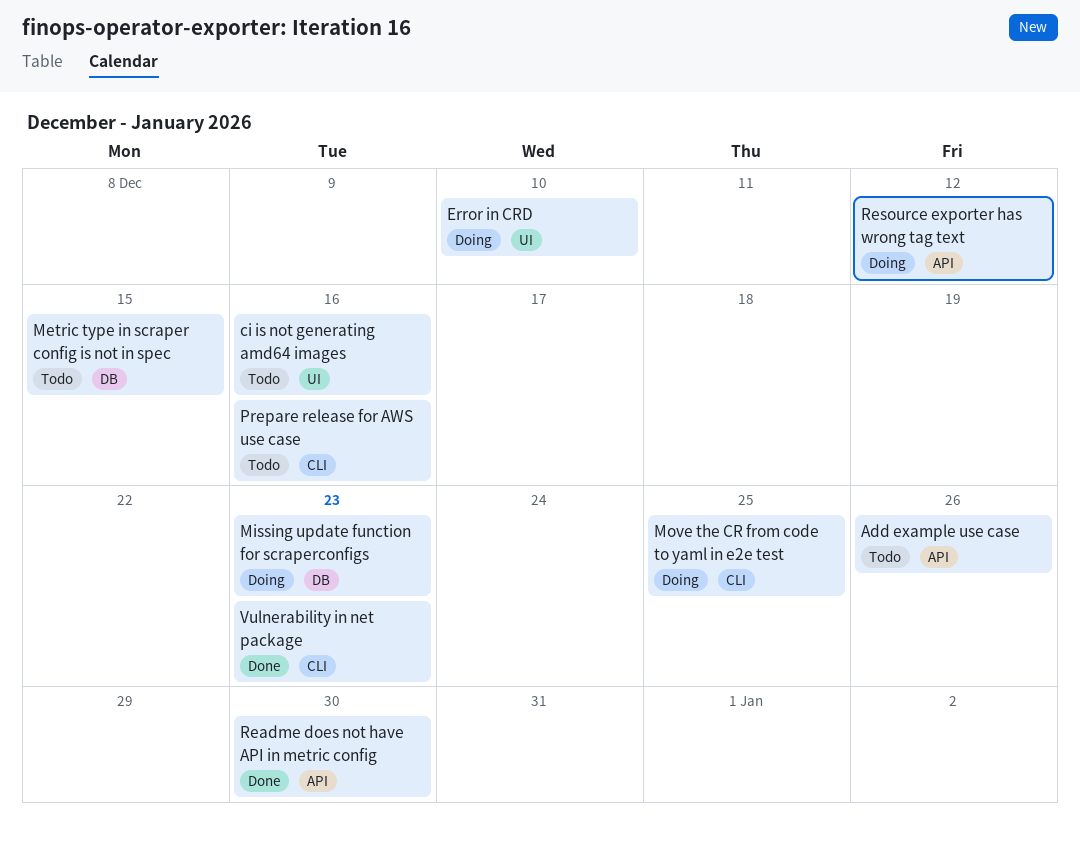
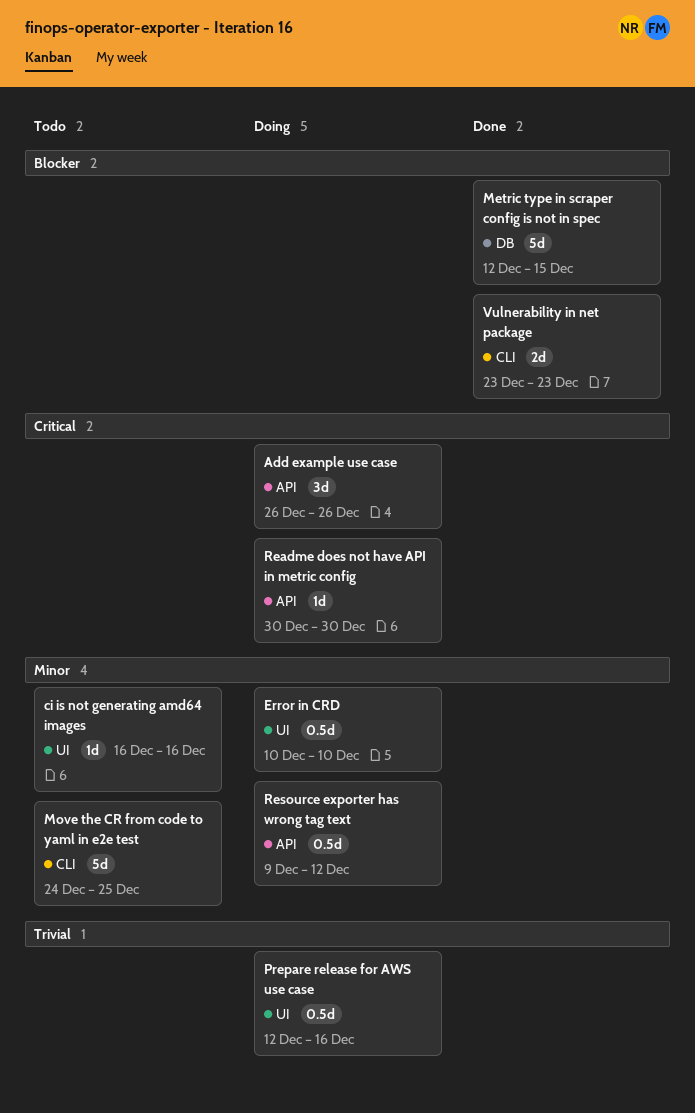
Add example use case, status: Todo -> Doing
Metric type in scraper config is not in spec, status: Todo -> Done
Missing update function for scraperconfigs: present -> none
Move the CR from code to yaml in e2e test, status: Doing -> Todo
Prepare release for AWS use case, status: Todo -> Doing
Prepare release for AWS use case, label: CLI -> UI
Readme does not have API in metric config, status: Done -> Doing

